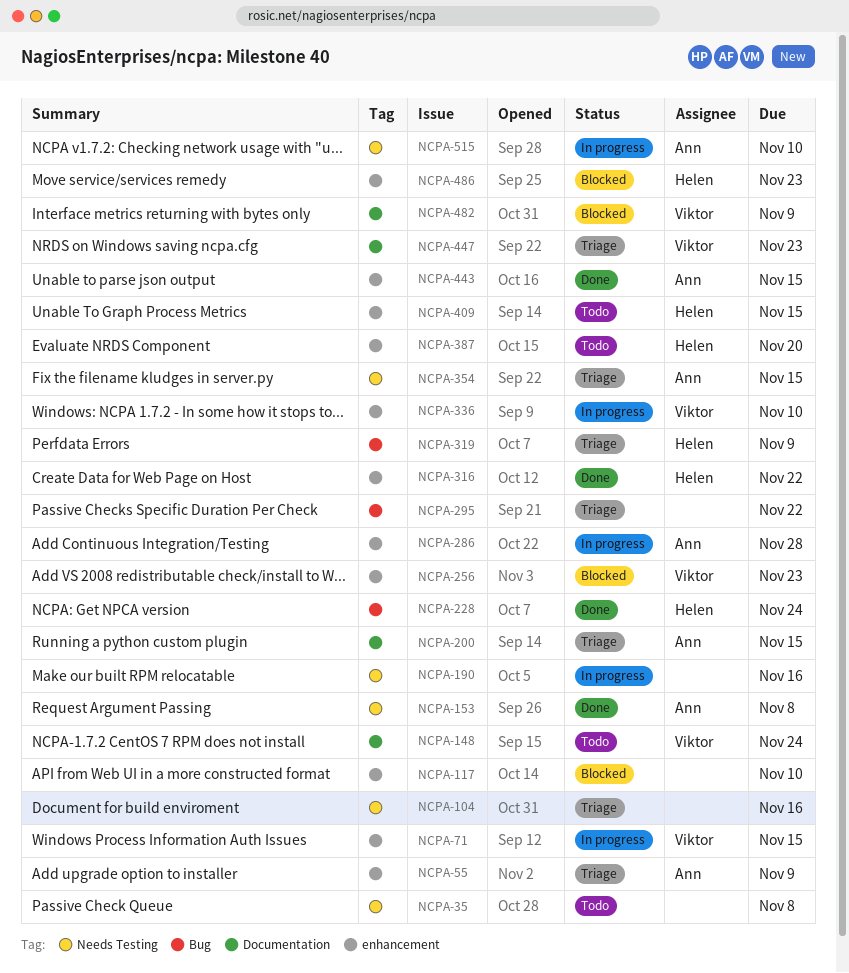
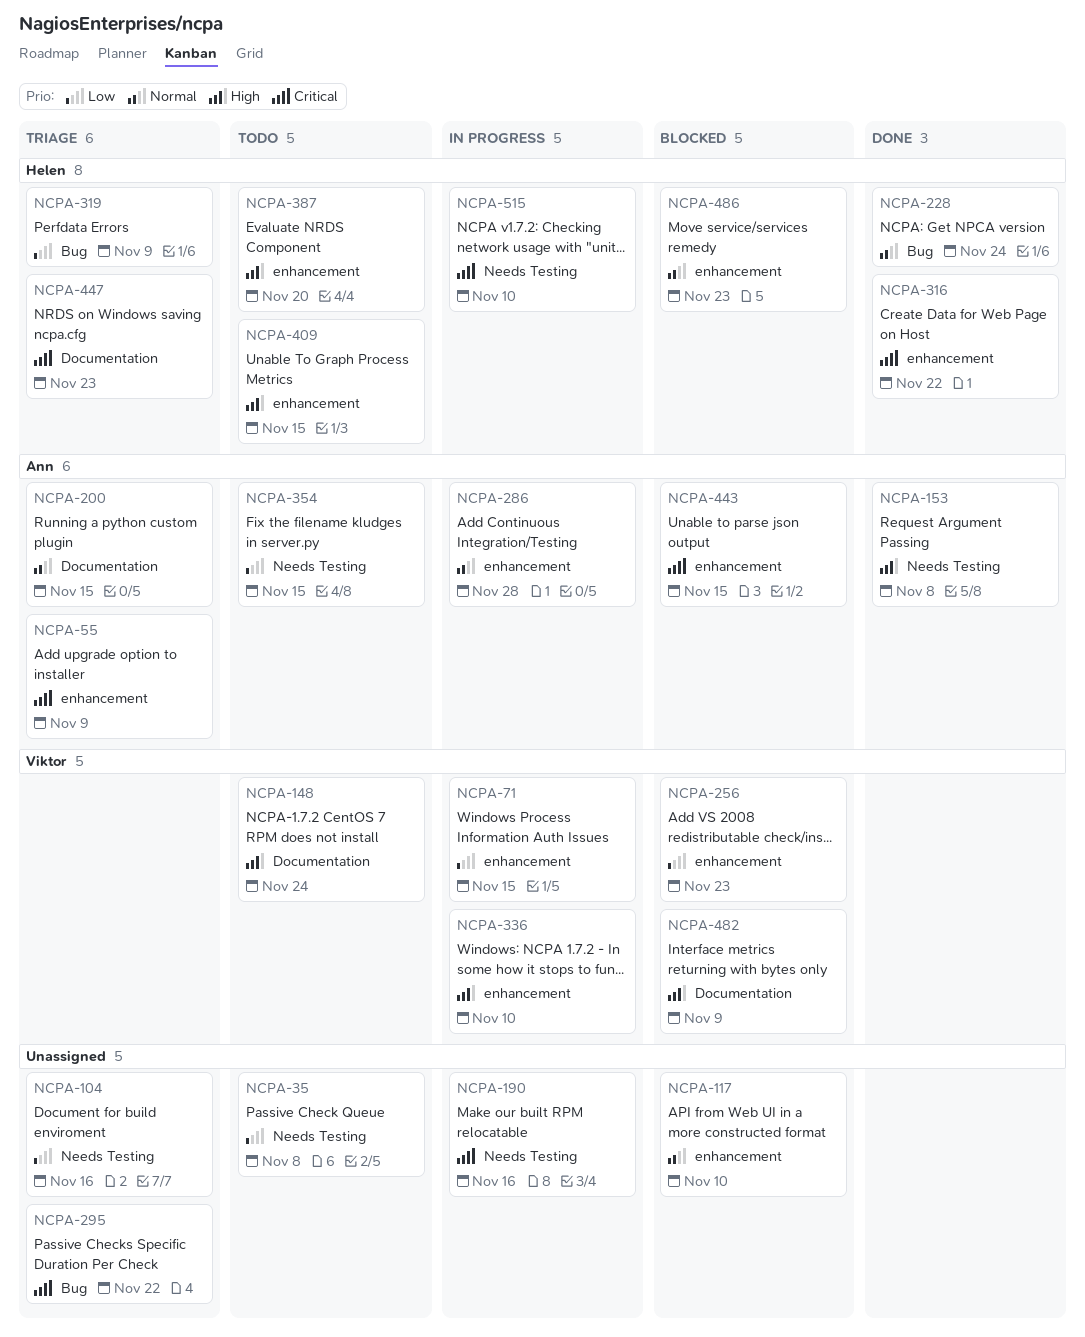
NCPA-354, status: Triage -> Todo
NCPA-443, status: Done -> Blocked
NCPA-447, owner: Viktor -> Helen
NCPA-515, owner: Ann -> Helen

